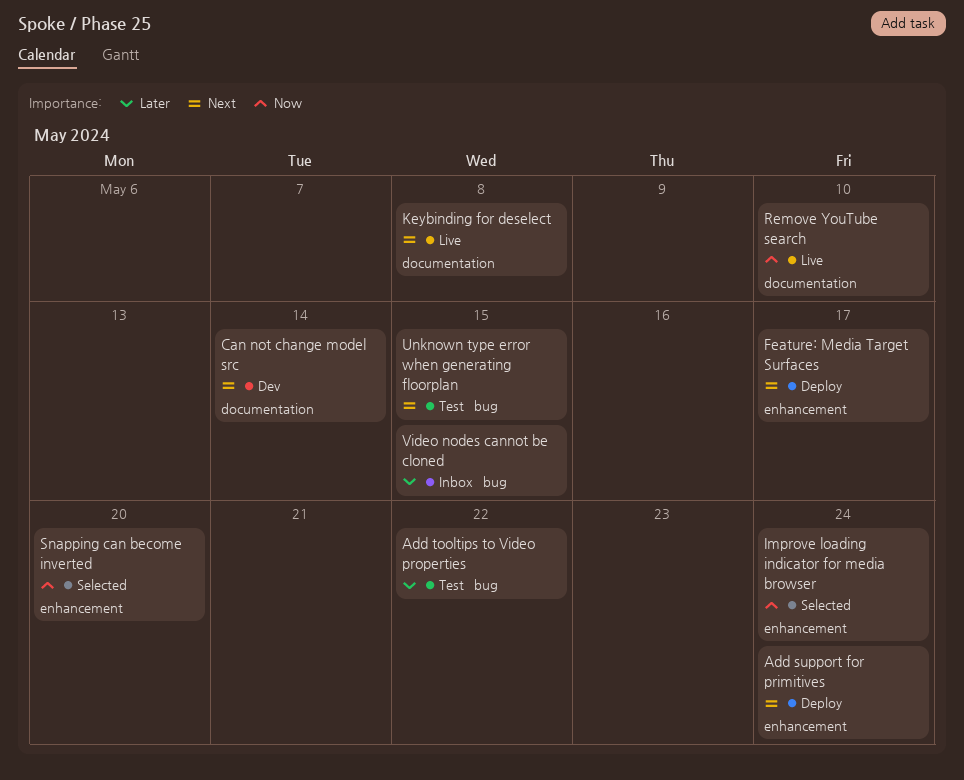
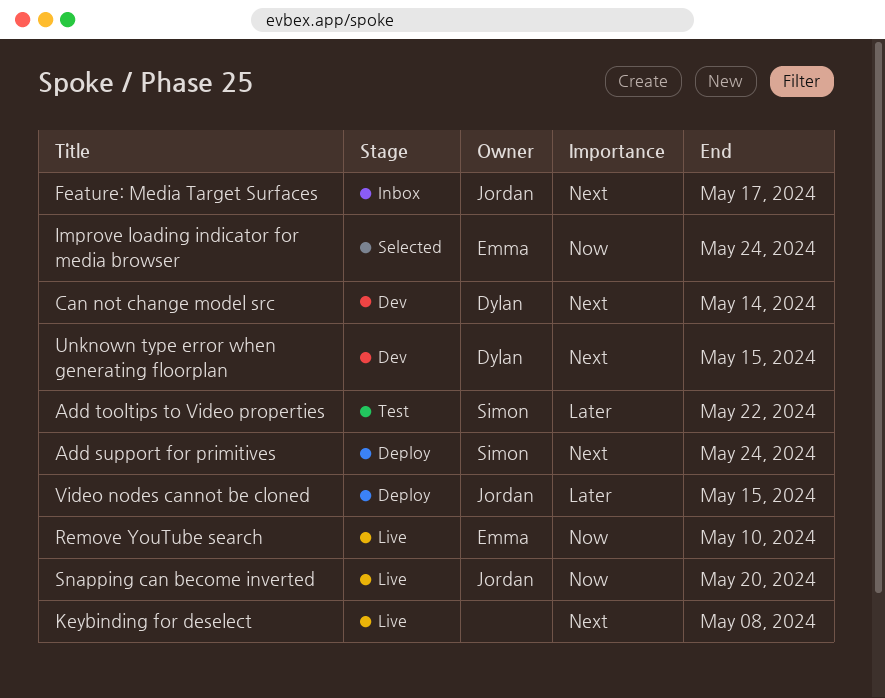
Feature: Media Target Surfaces, status: Deploy -> Inbox
Snapping can become inverted, status: Selected -> Live
Unknown type error when generating floorplan, status: Test -> Dev
Video nodes cannot be cloned, status: Inbox -> Deploy

